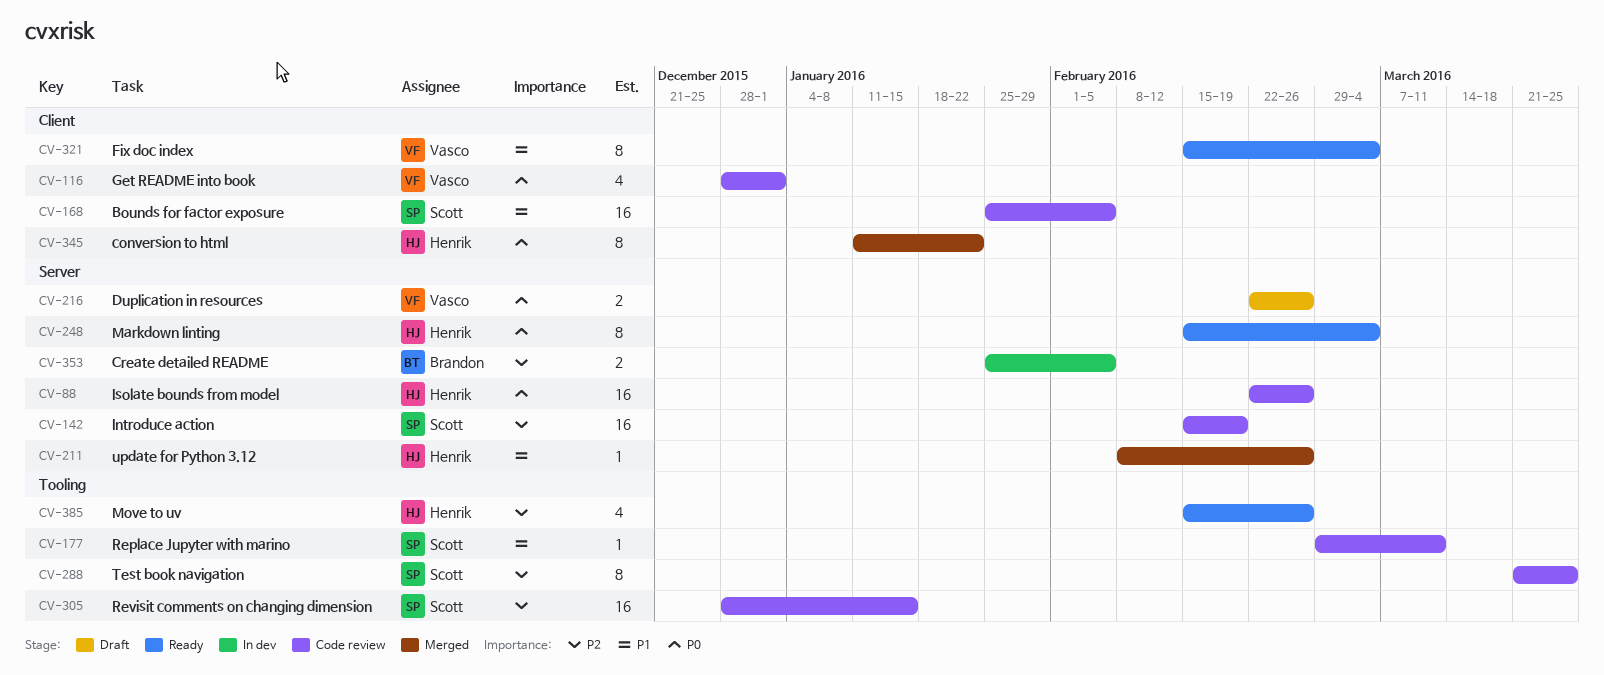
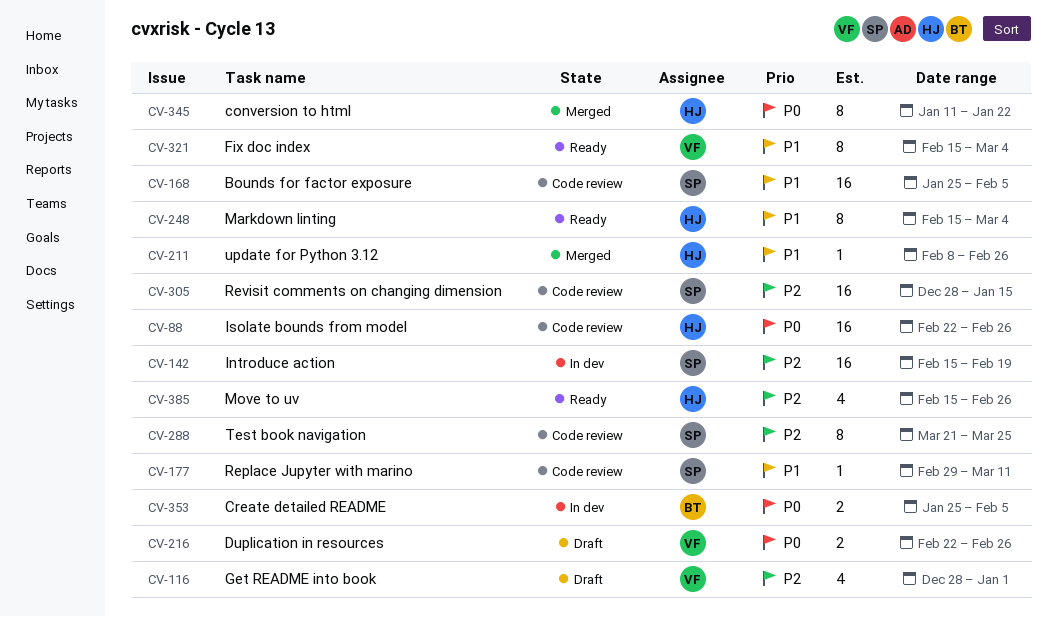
CV-116, status: Code review -> Draft
CV-116, priority: P0 -> P2
CV-142, status: Code review -> In dev
CV-248, priority: P0 -> P1
CV-353, priority: P2 -> P0

